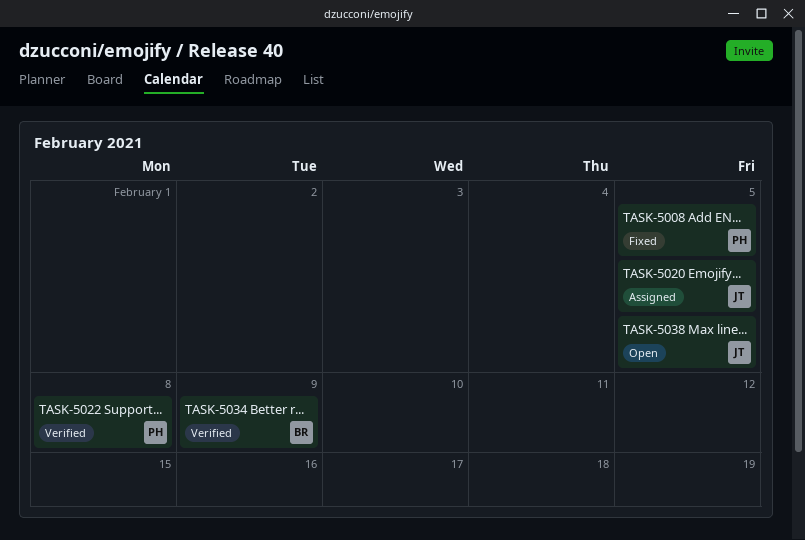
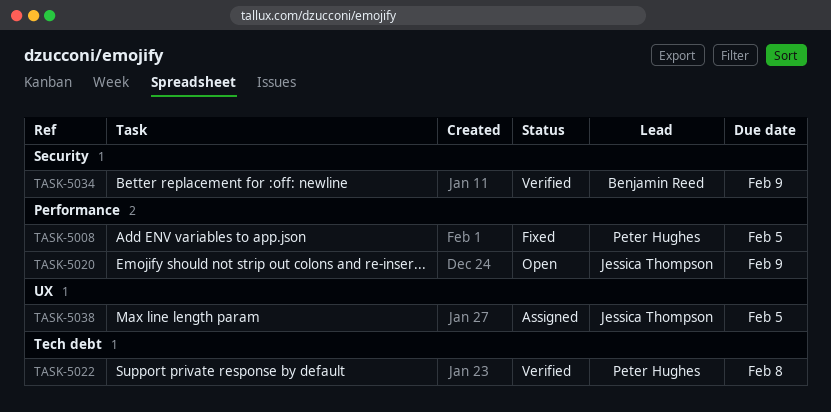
TASK-5020, status: Assigned -> Open
TASK-5020, due: Feb 5 -> Feb 9
TASK-5038, status: Open -> Assigned

